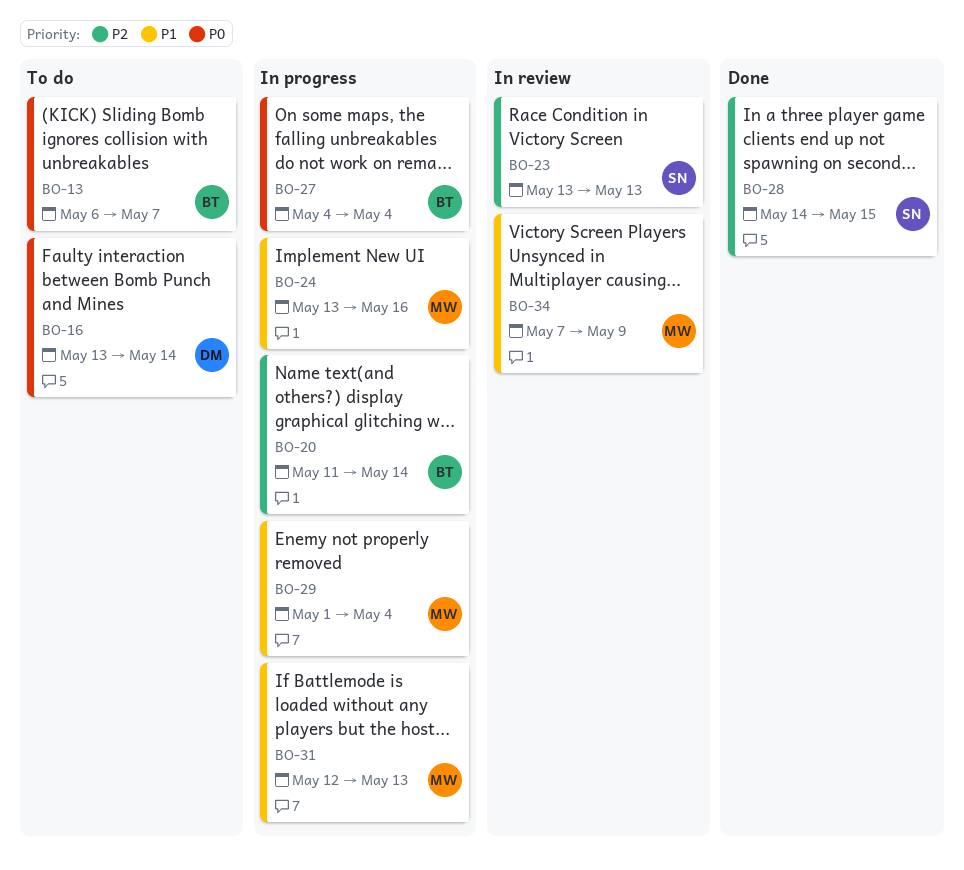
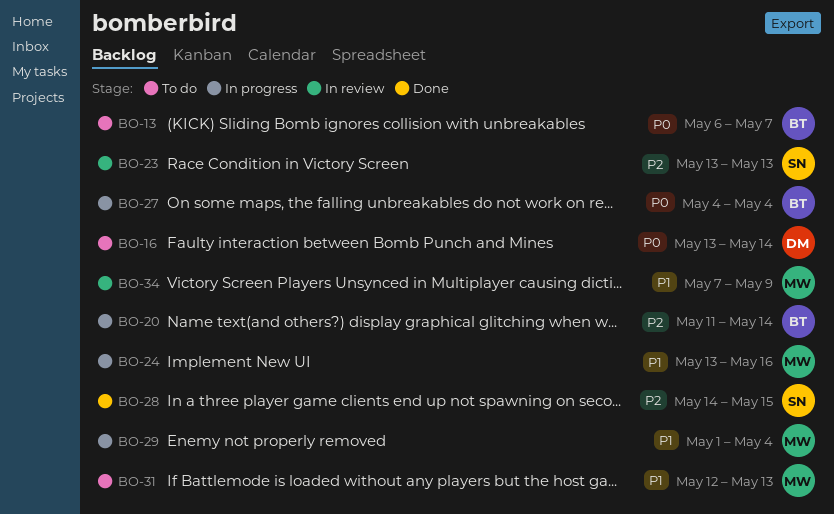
BO-31, status: In progress -> To do

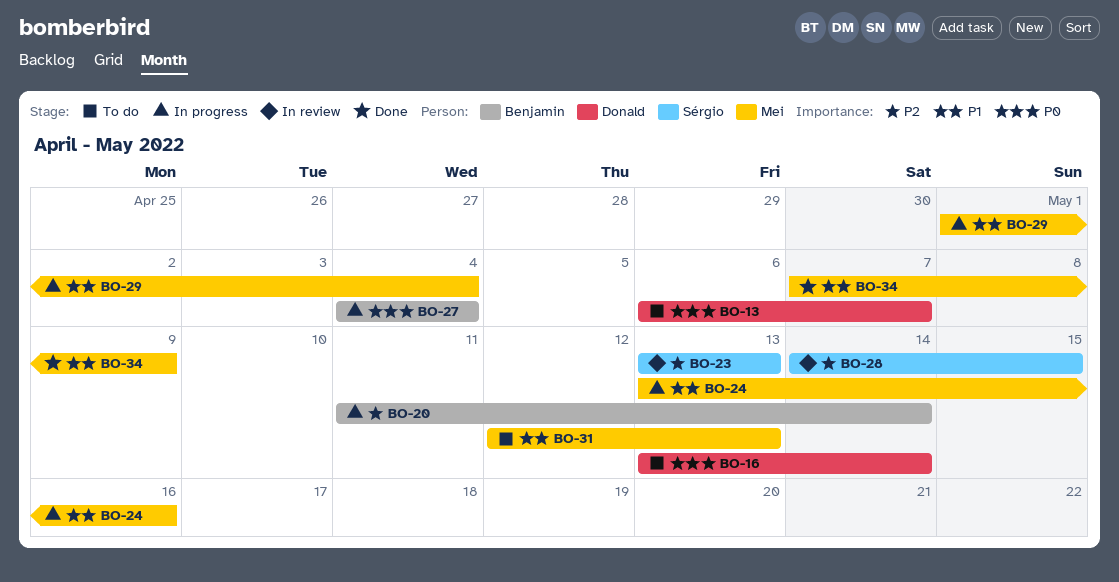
BO-13, owner: Benjamin -> Donald
BO-28, status: Done -> In review
BO-34, status: In review -> Done

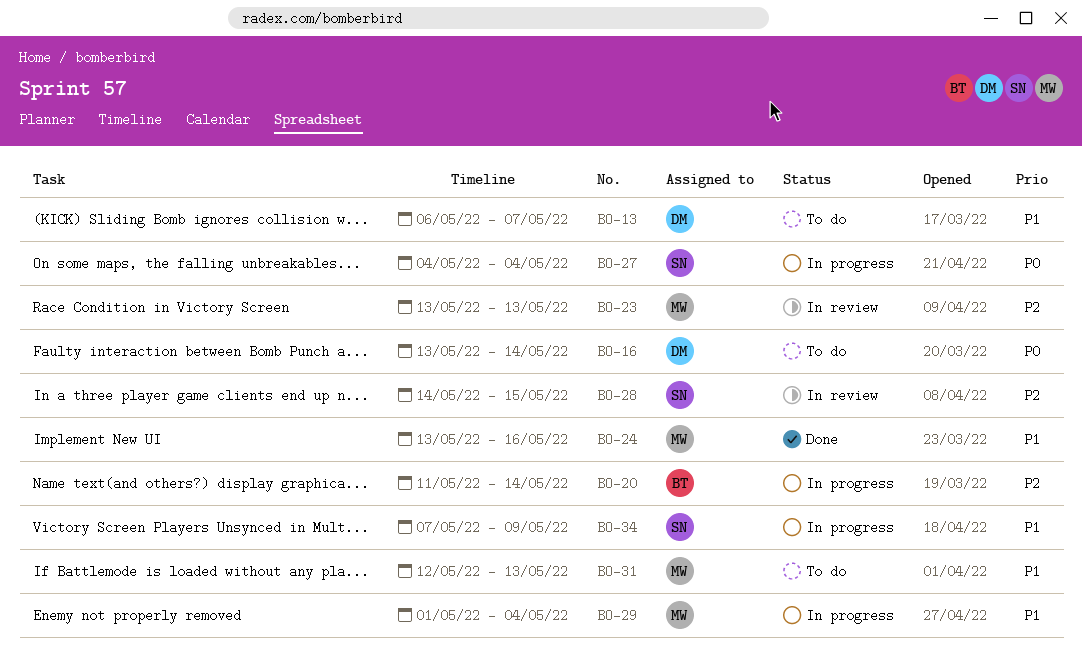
BO-13, priority: P0 -> P1
BO-23, owner: Sérgio -> Mei
BO-24, status: In progress -> Done
BO-27, owner: Benjamin -> Sérgio
BO-34, status: Done -> In progress
BO-34, owner: Mei -> Sérgio

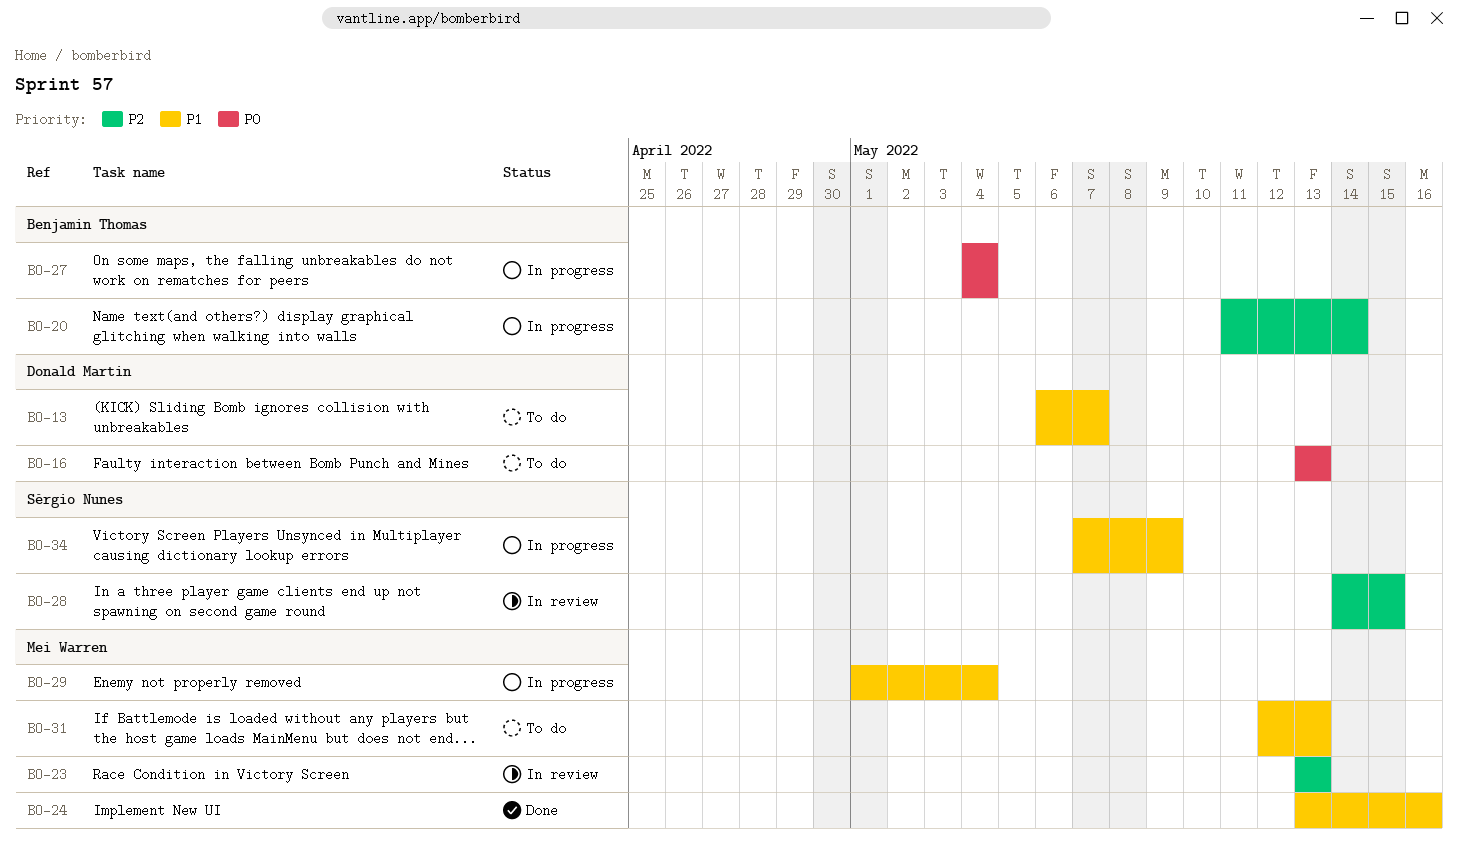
BO-16, due: May 14 -> May 13
BO-27, owner: Sérgio Nunes -> Benjamin Thomas

